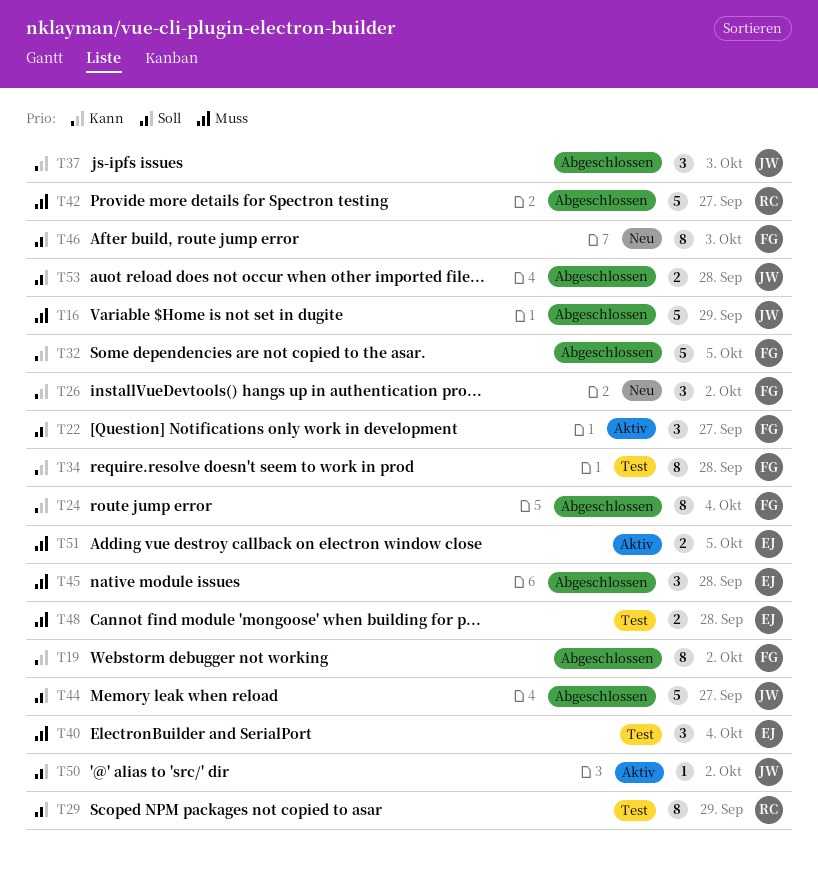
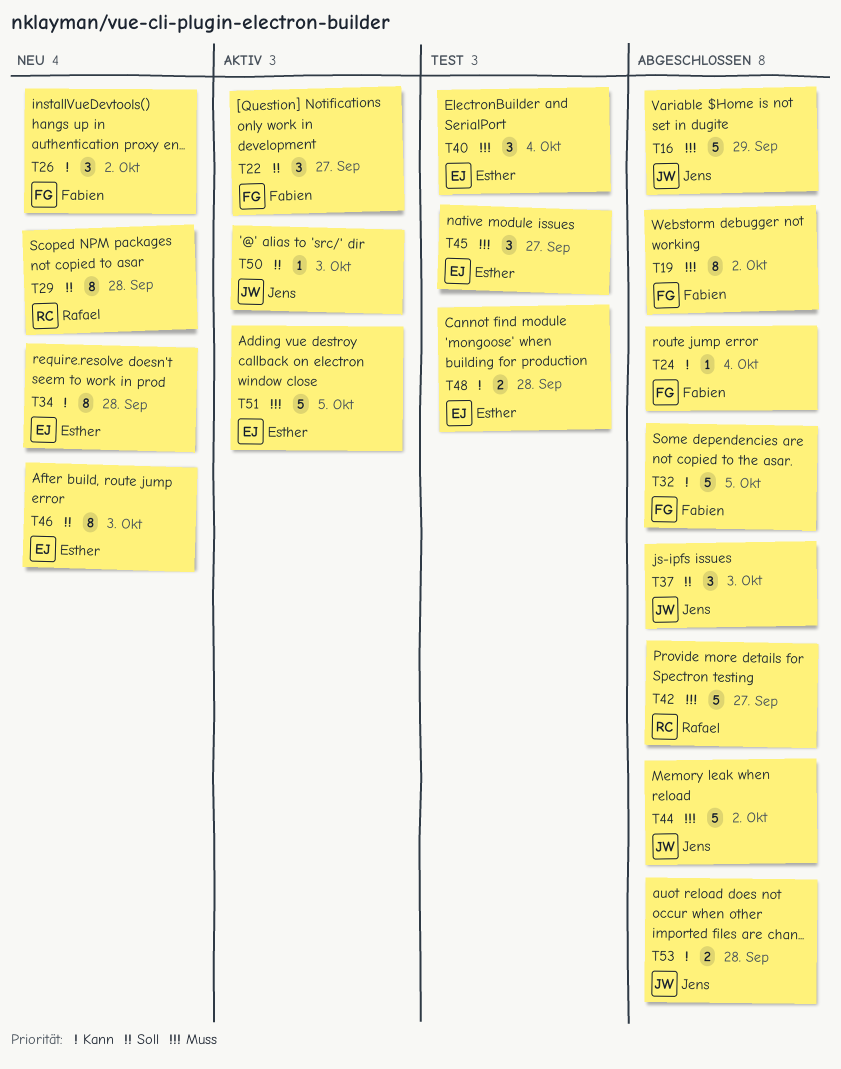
T19, priority: Kann -> Muss
T24, estimate: 8 -> 1
T29, status: Test -> Neu
T29, due: Sep 29 -> Sep 28
T34, status: Test -> Neu
T34, owner: Fabien -> Esther
T37, priority: Kann -> Soll
T44, priority: Soll -> Muss
T44, due: Sep 27 -> Oct 2
T45, status: Abgeschlossen -> Test
T45, due: Sep 28 -> Sep 27
T46, owner: Fabien -> Esther
T48, priority: Muss -> Kann
T50, due: Oct 2 -> Oct 3
T51, estimate: 2 -> 5
T53, priority: Soll -> Kann

